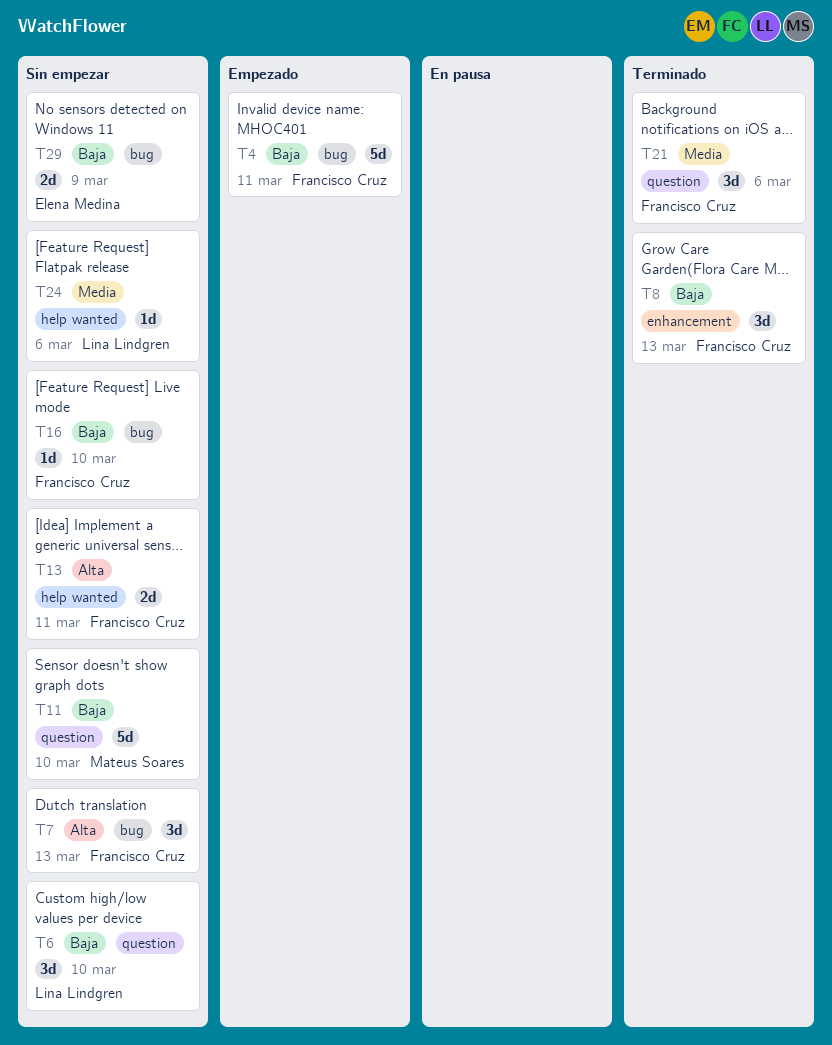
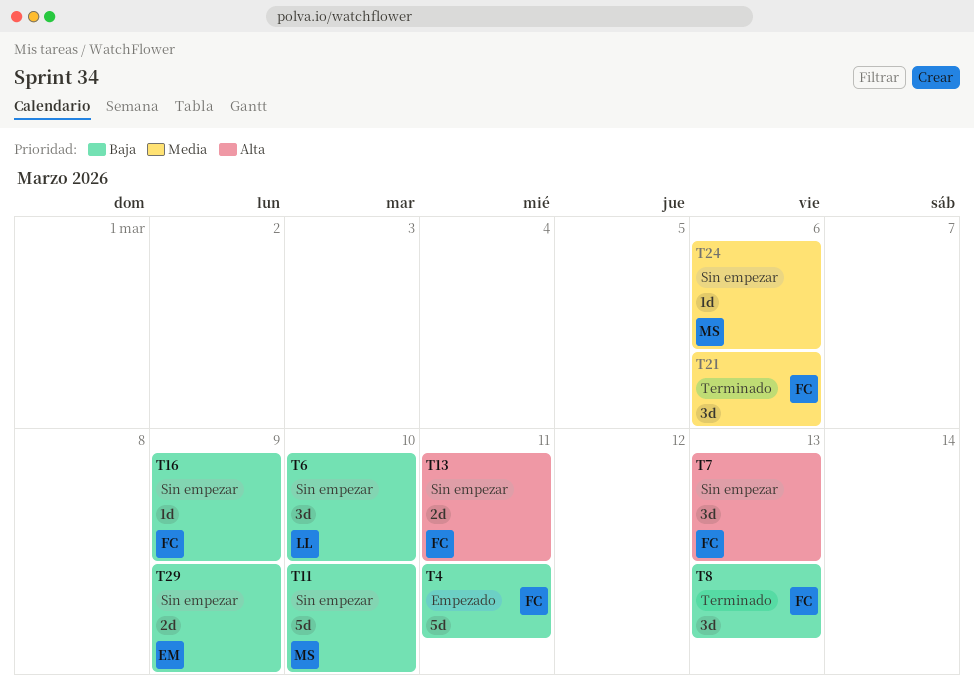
T16, due: Mar 10 -> Mar 9
T24, owner: Lina Lindgren -> Mateus Soares

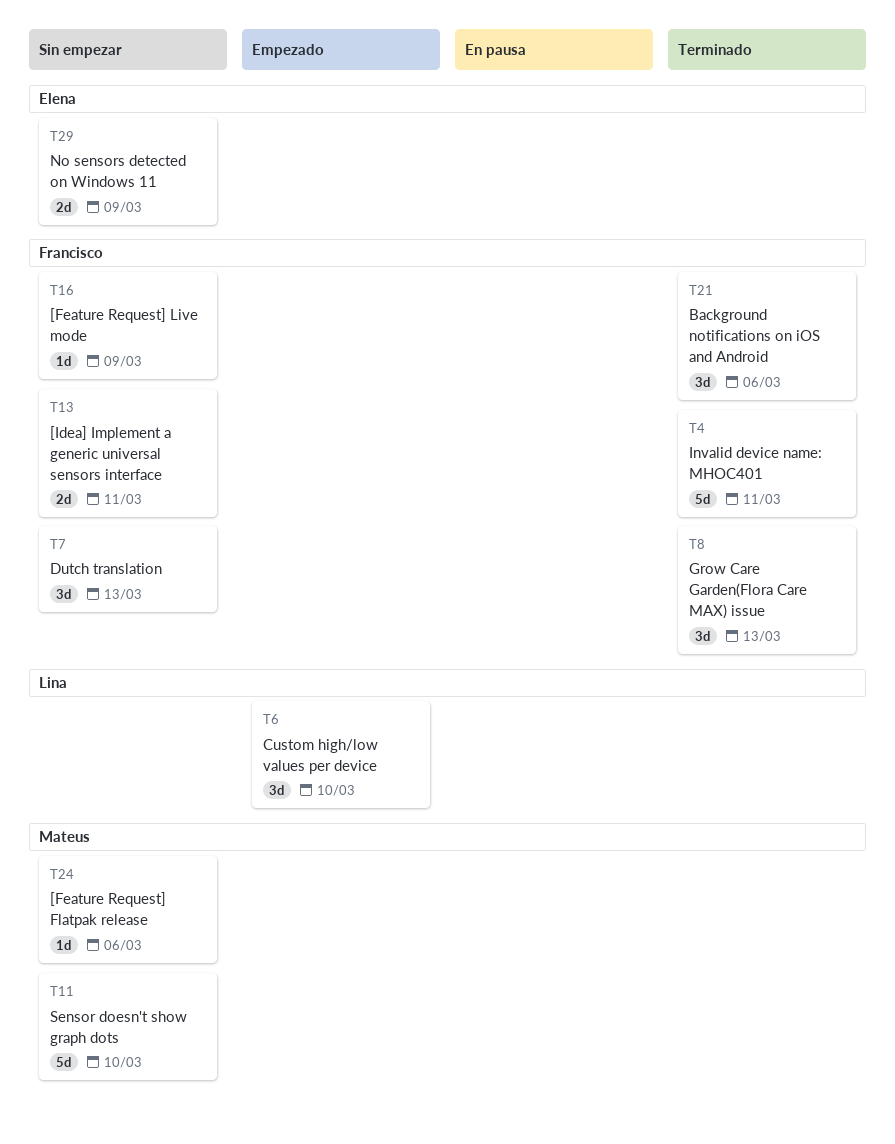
T4, status: Empezado -> Terminado
T6, status: Sin empezar -> Empezado

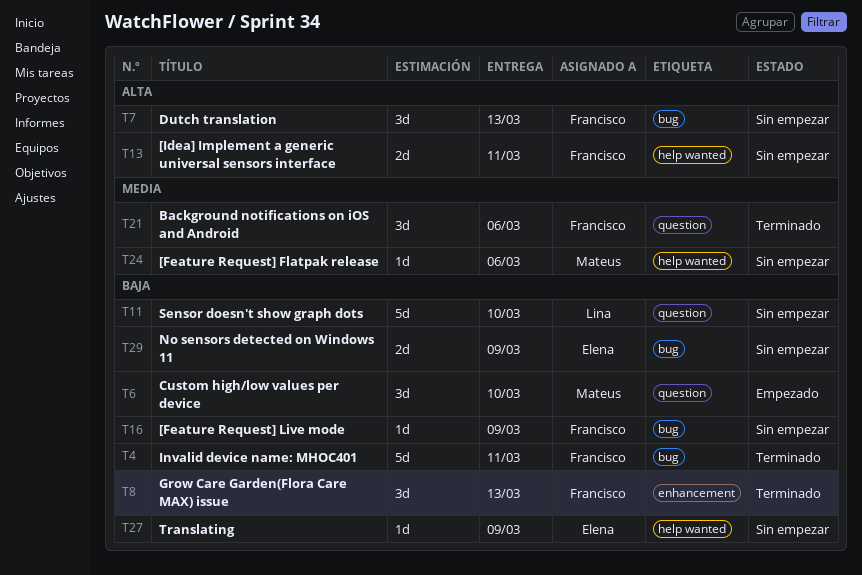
T6, owner: Lina -> Mateus
T11, owner: Mateus -> Lina
T27: none -> present

